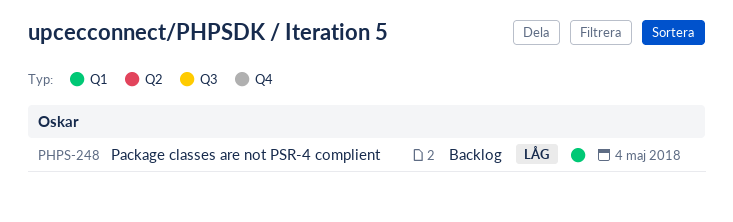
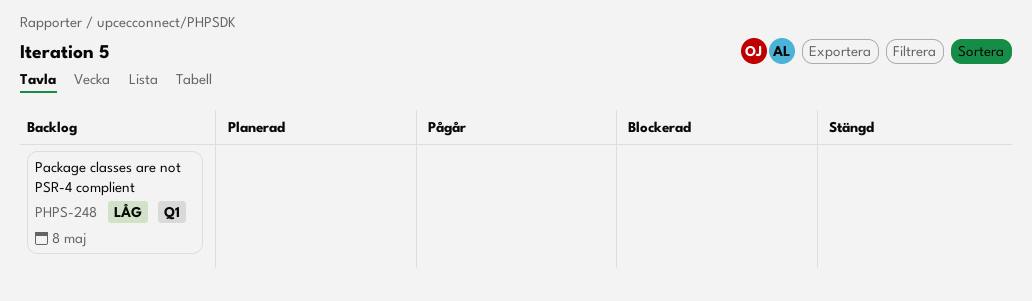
PHPS-248, due: May 4 -> May 8

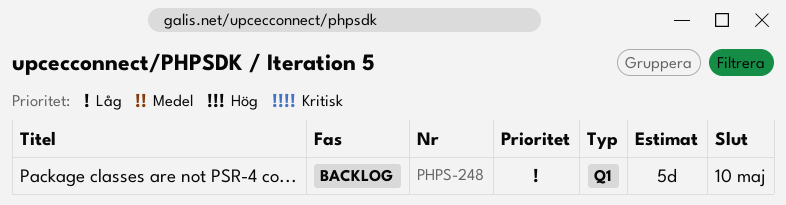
PHPS-248, due: May 8 -> May 10

